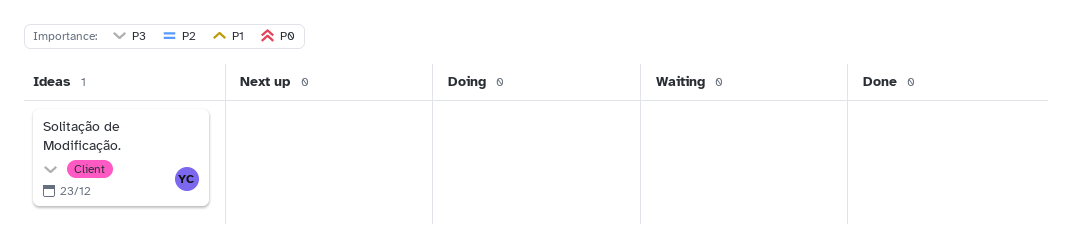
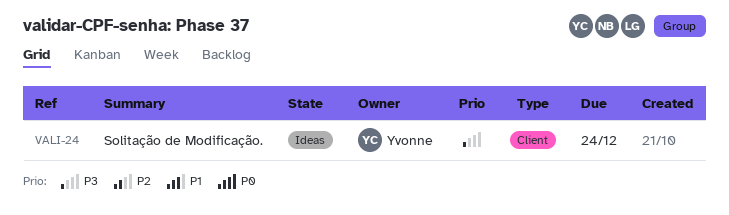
Solitação de Modificação., due: Dec 23 -> Dec 24

